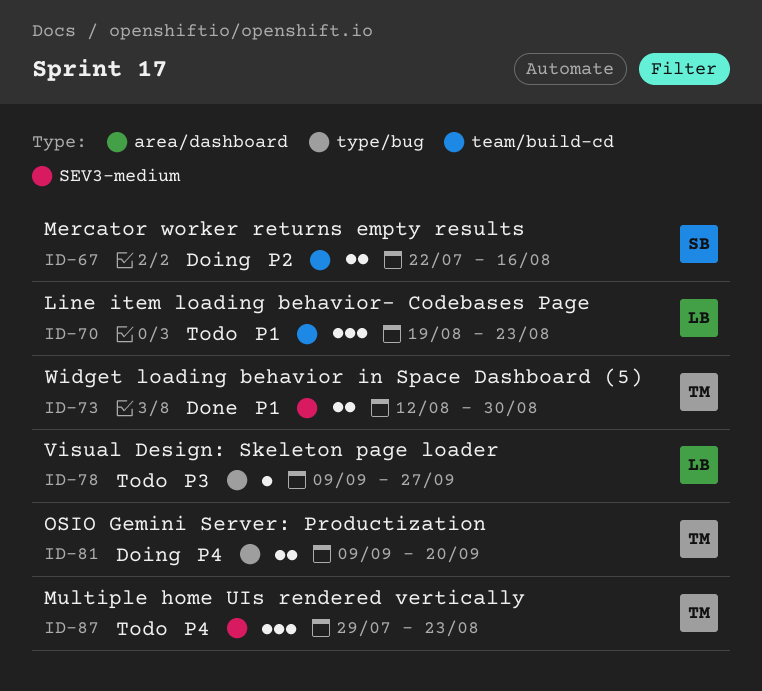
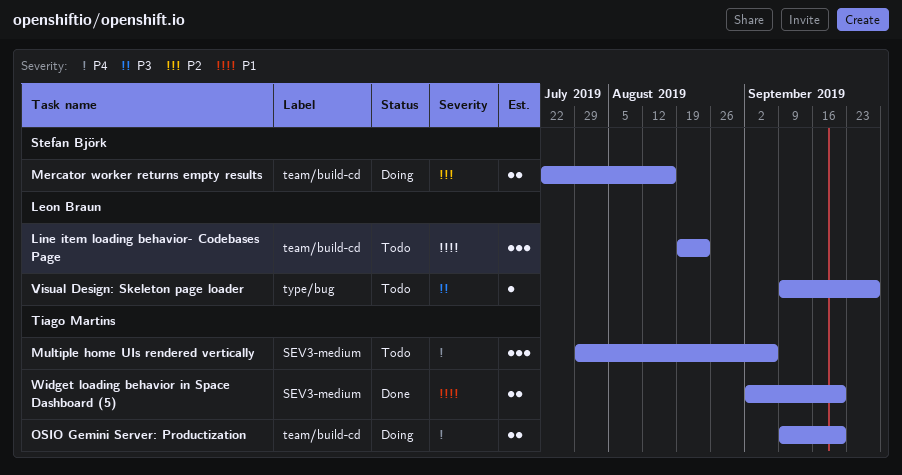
Multiple home UIs rendered vertically, due: Aug 23 -> Sep 6
OSIO Gemini Server: Productization, label: type/bug -> team/build-cd
Widget loading behavior in Space Dashboard (5), start: Aug 12 -> Sep 2
Widget loading behavior in Space Dashboard (5), due: Aug 30 -> Sep 20

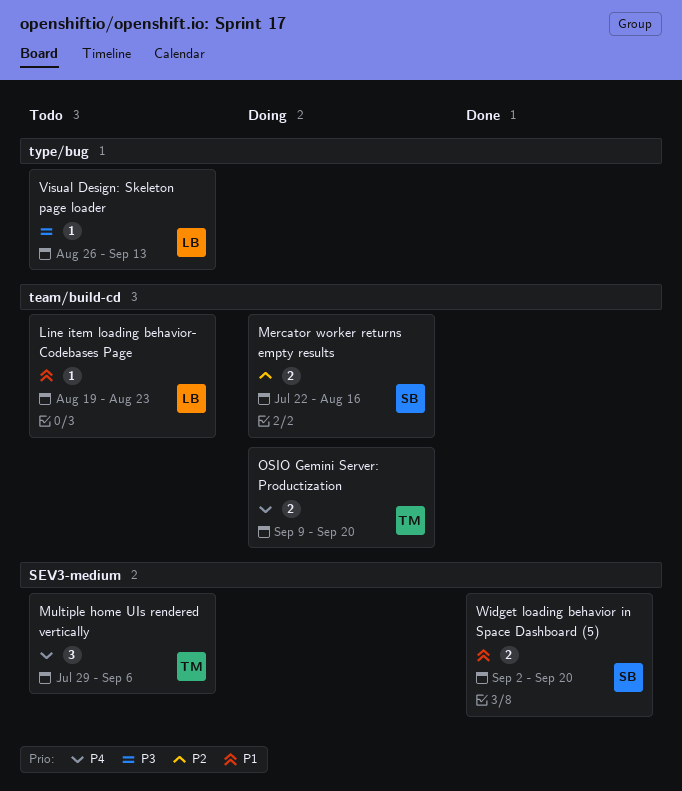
Line item loading behavior- Codebases Page, estimate: 3 -> 1
Visual Design: Skeleton page loader, start: Sep 9 -> Aug 26
Visual Design: Skeleton page loader, due: Sep 27 -> Sep 13
Widget loading behavior in Space Dashboard (5), owner: Tiago Martins -> Stefan Björk

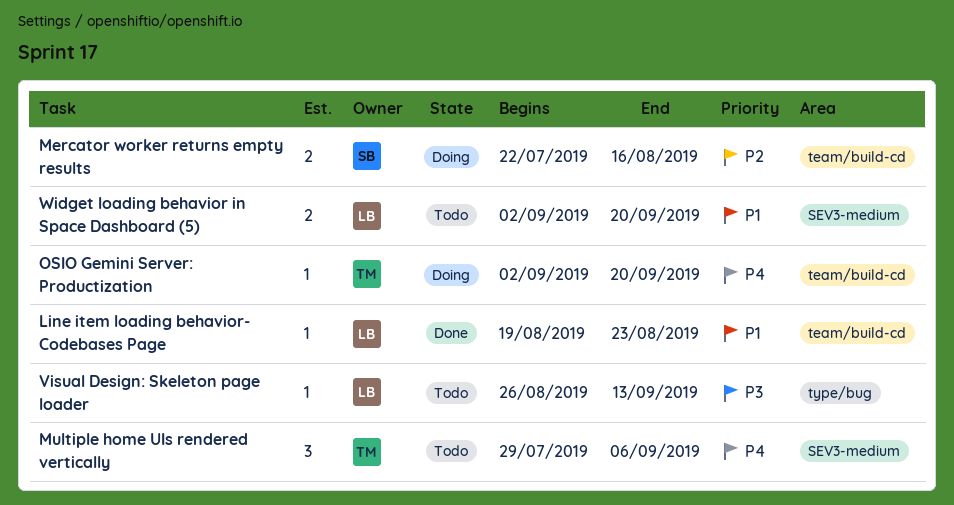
Line item loading behavior- Codebases Page, status: Todo -> Done
OSIO Gemini Server: Productization, estimate: 2 -> 1
OSIO Gemini Server: Productization, start: Sep 9 -> Sep 2
Widget loading behavior in Space Dashboard (5), status: Done -> Todo
Widget loading behavior in Space Dashboard (5), owner: SB -> LB

